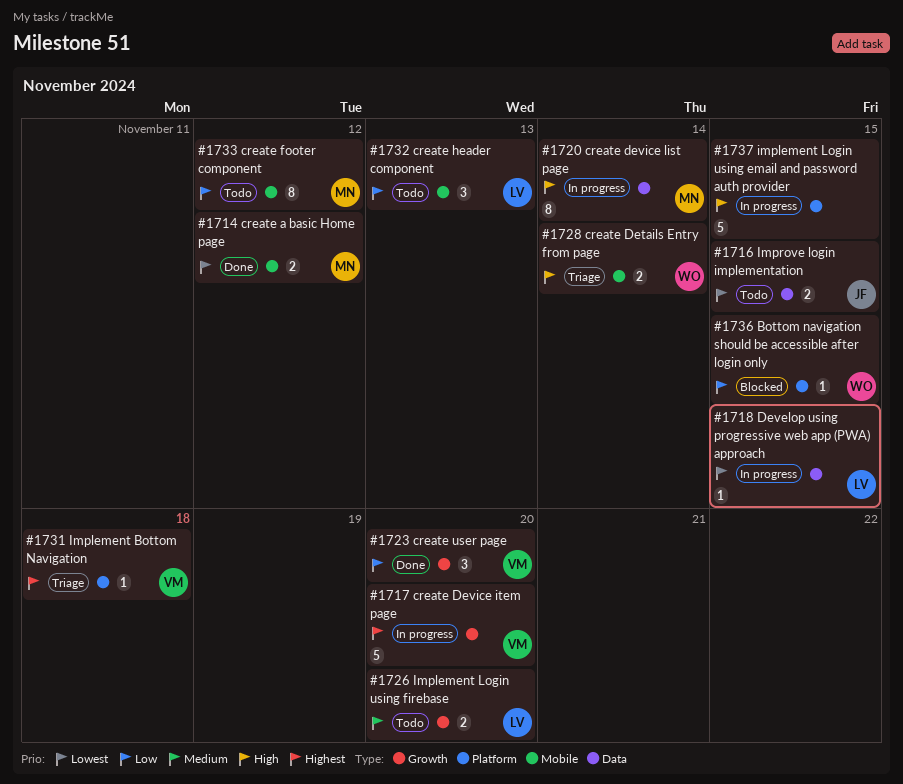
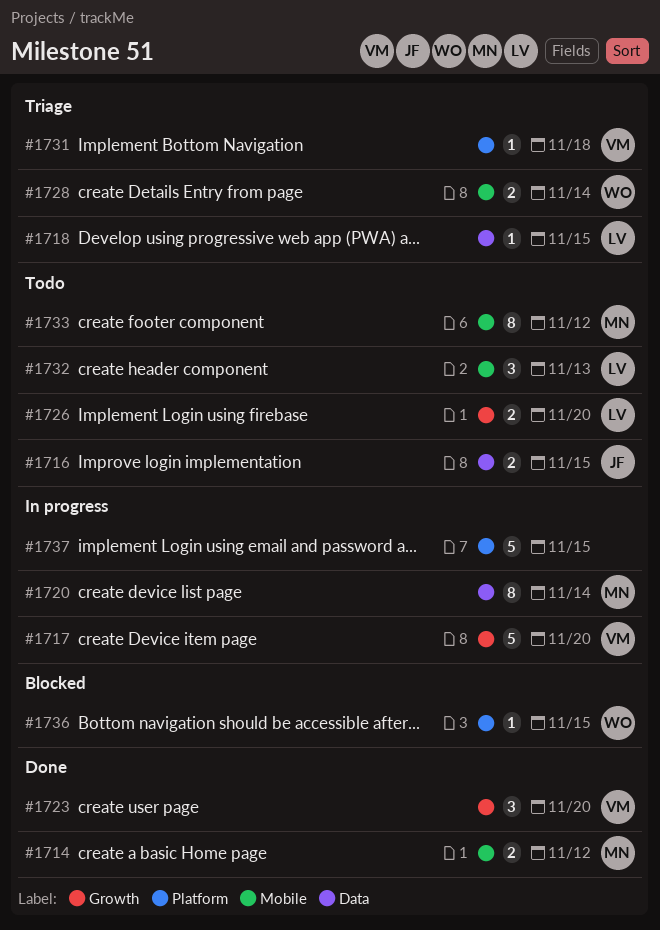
#1718, status: In progress -> Triage

